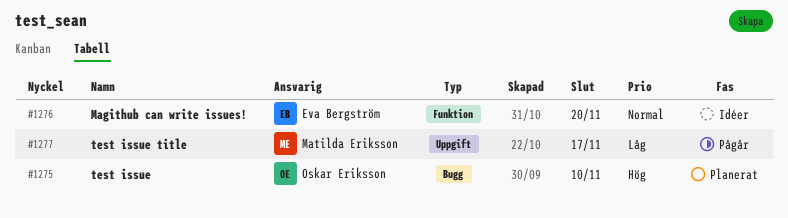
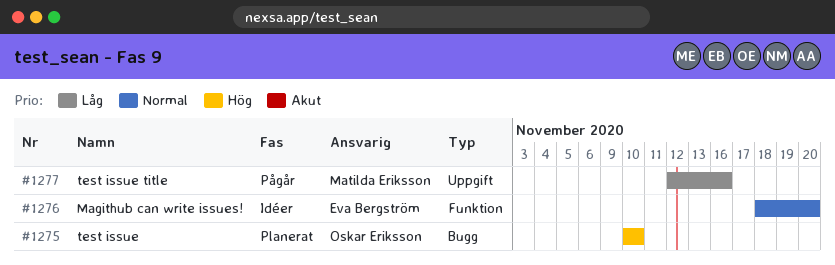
#1277, due: Nov 17 -> Nov 16

